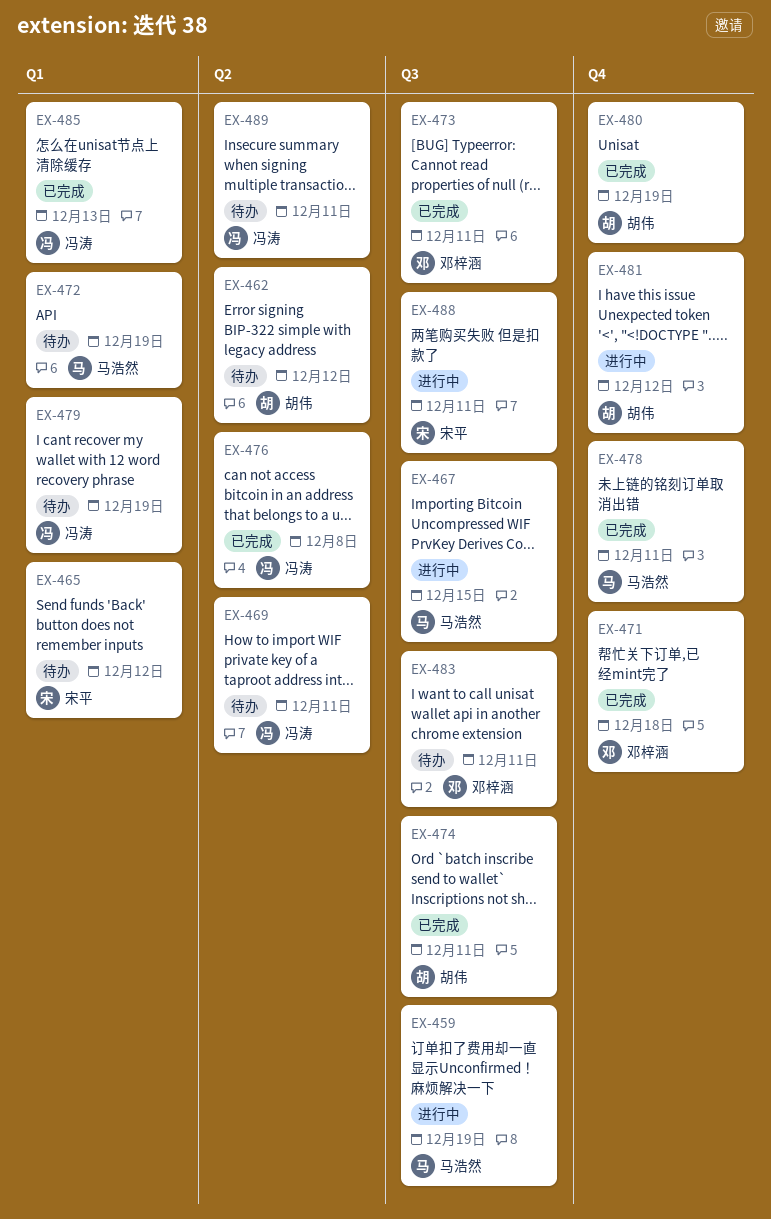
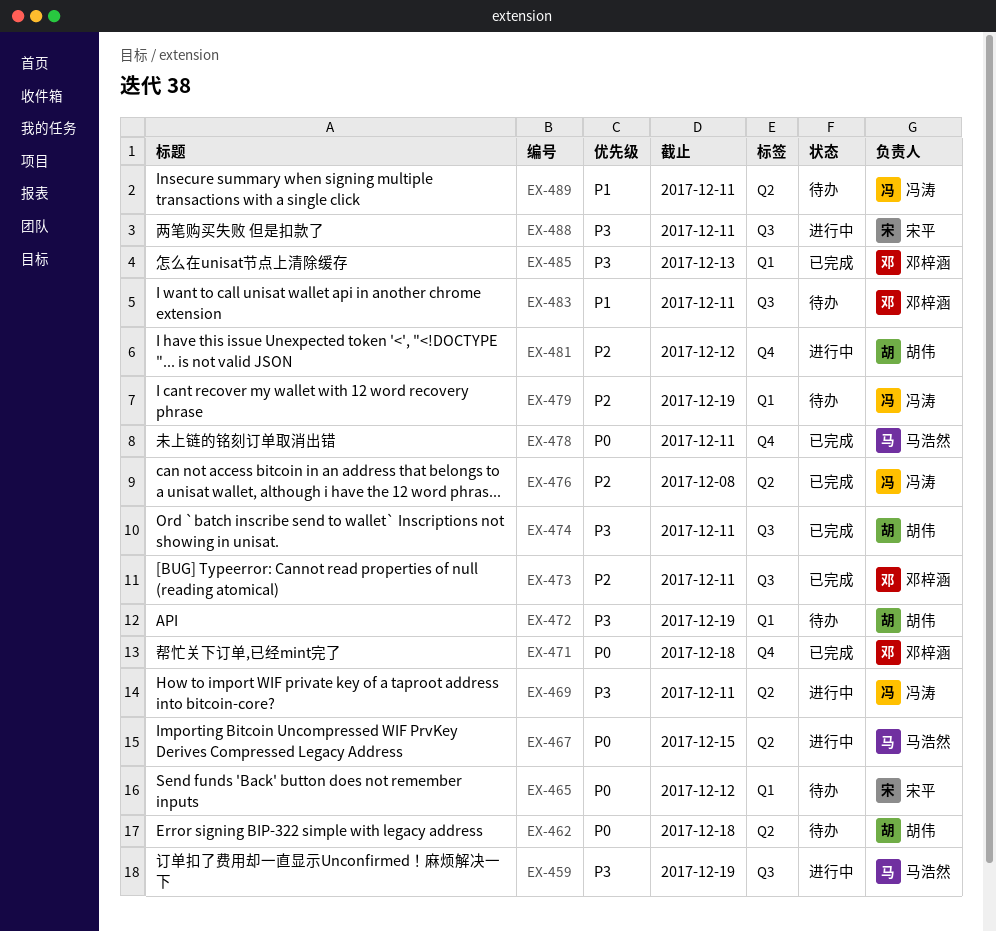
EX-462, due: Dec 12 -> Dec 18
EX-467, label: Q3 -> Q2
EX-469, status: 待办 -> 进行中
EX-472, owner: 马浩然 -> 胡伟
EX-480: present -> none
EX-485, owner: 冯涛 -> 邓梓涵

